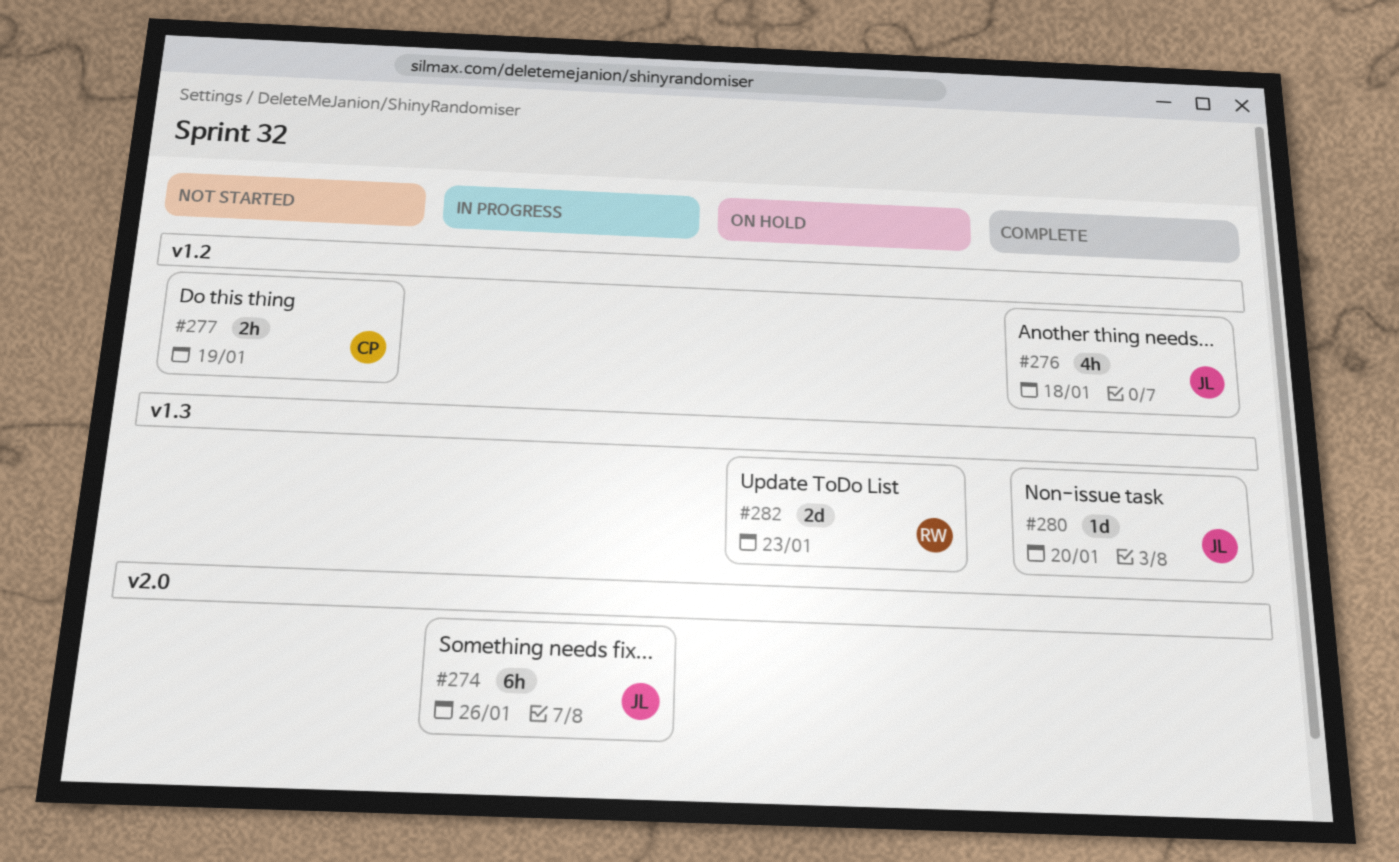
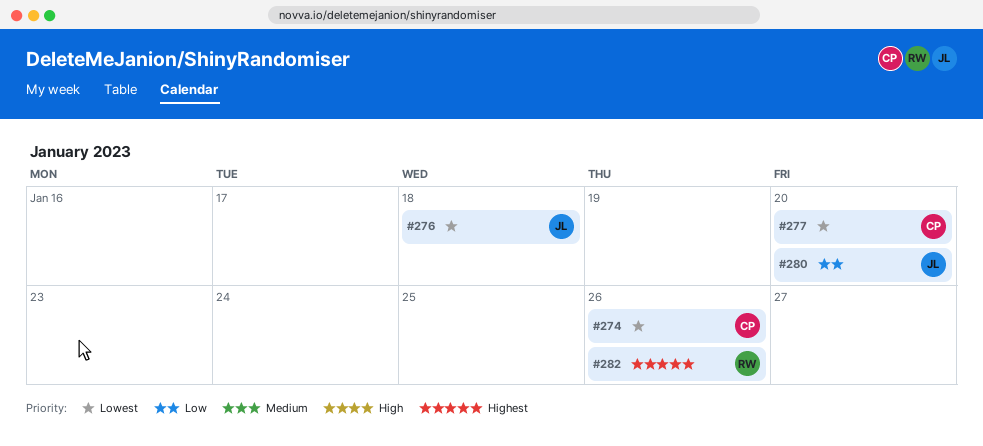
#274, owner: JL -> CP
#277, due: Jan 19 -> Jan 20
#282, due: Jan 23 -> Jan 26

